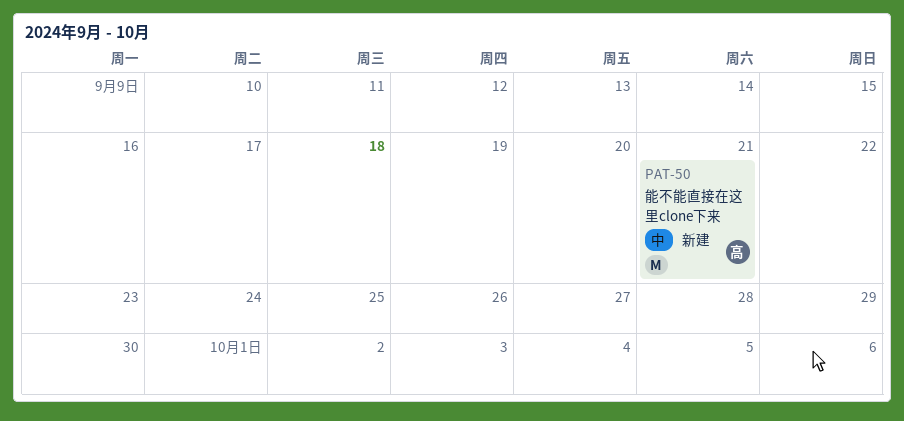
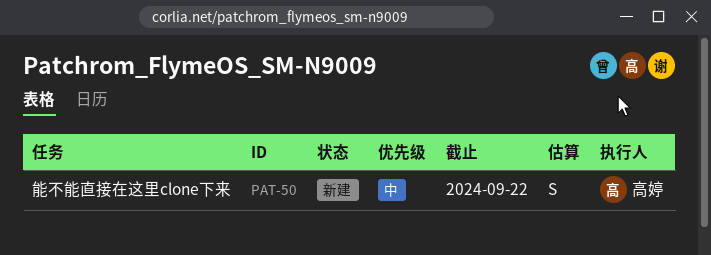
PAT-50, estimate: M -> S
PAT-50, due: Sep 21 -> Sep 22

